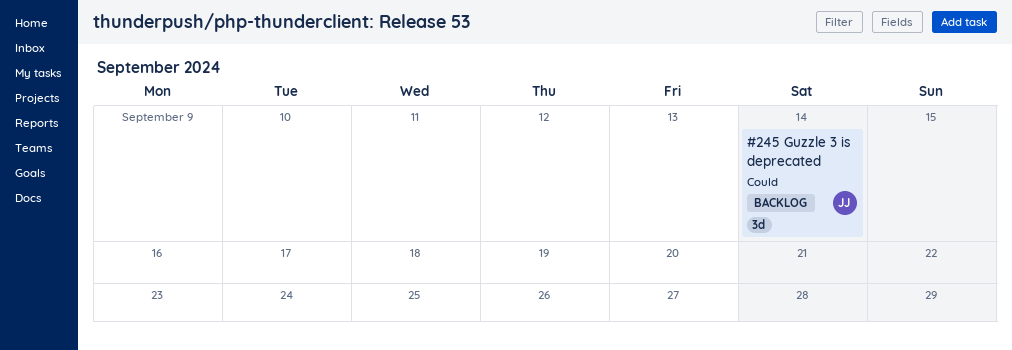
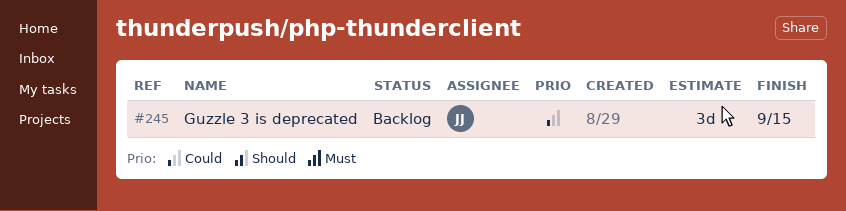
#245, due: Sep 14 -> Sep 15

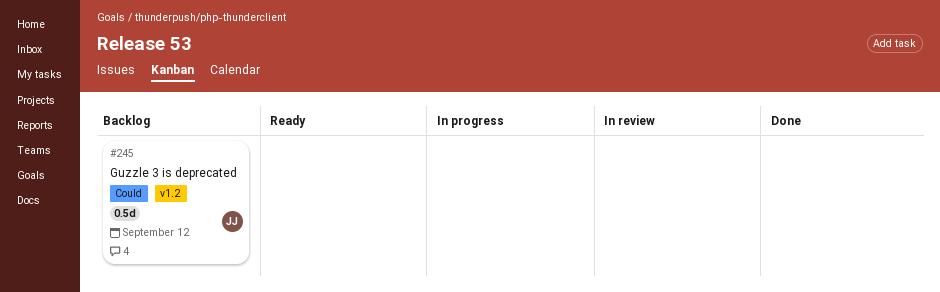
#245, estimate: 3d -> 0.5d
#245, due: Sep 15 -> Sep 12

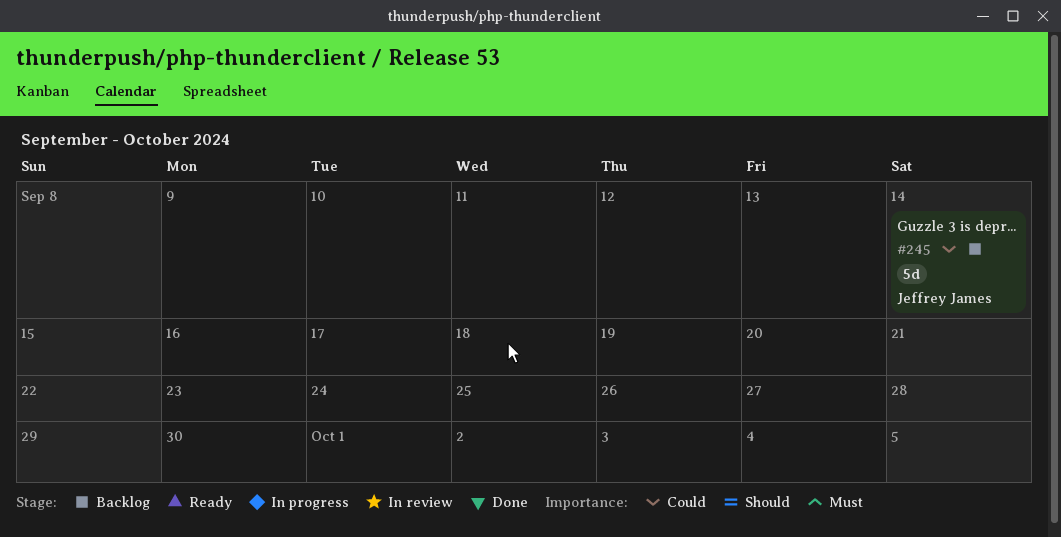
#245, estimate: 0.5d -> 5d
#245, due: Sep 12 -> Sep 14

